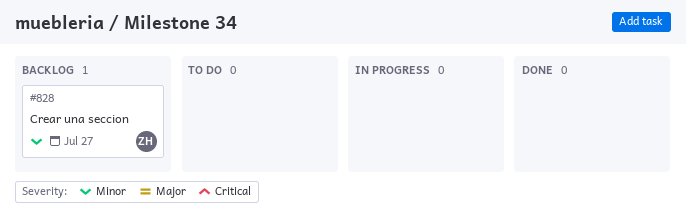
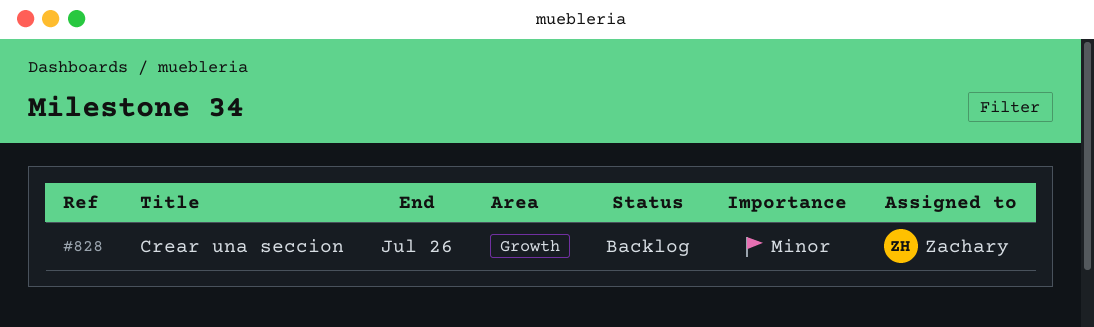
#828, due: Jul 27 -> Jul 26

